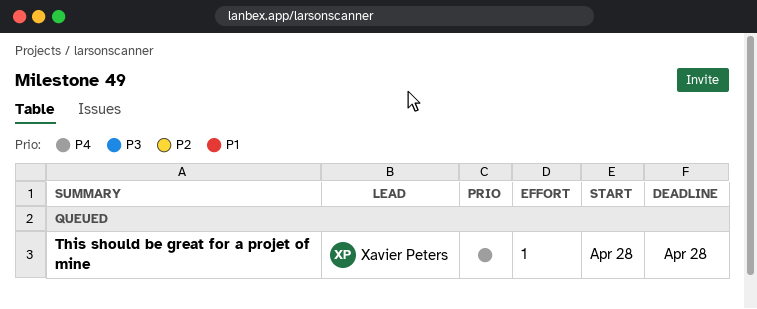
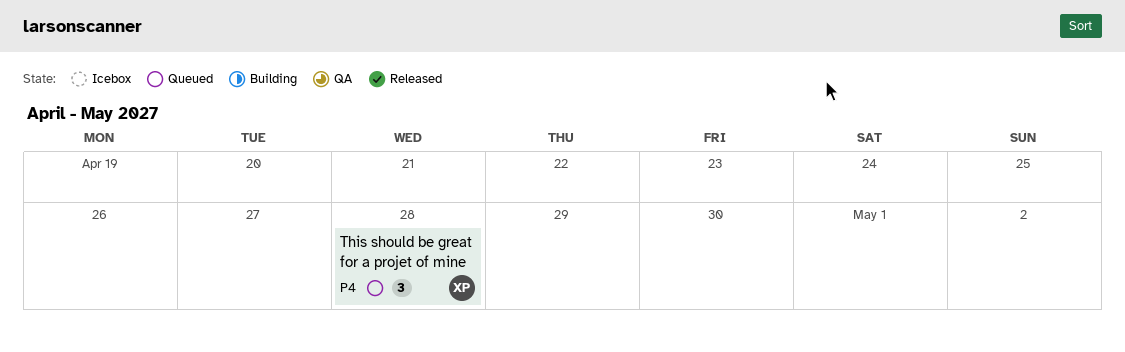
This should be great for a projet of mine, estimate: 1 -> 3

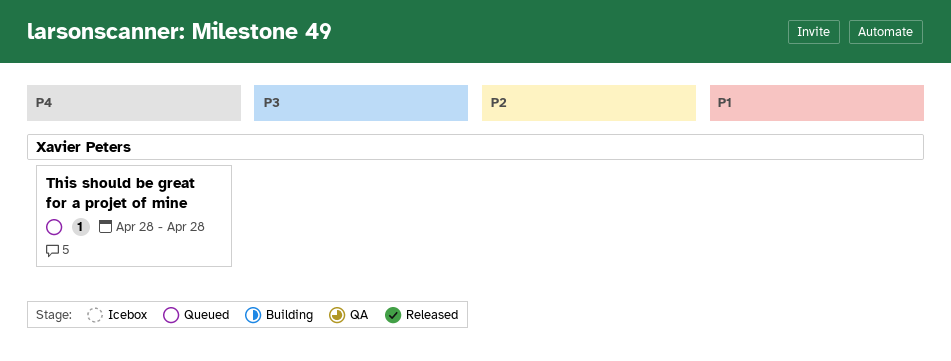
This should be great for a projet of mine, estimate: 3 -> 1

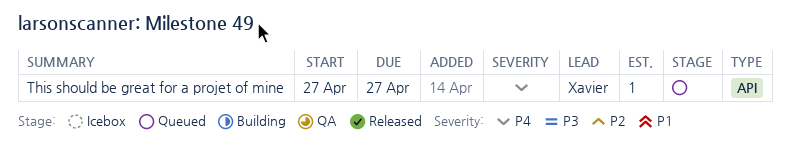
This should be great for a projet of mine, start: Apr 28 -> Apr 27
This should be great for a projet of mine, due: Apr 28 -> Apr 27

